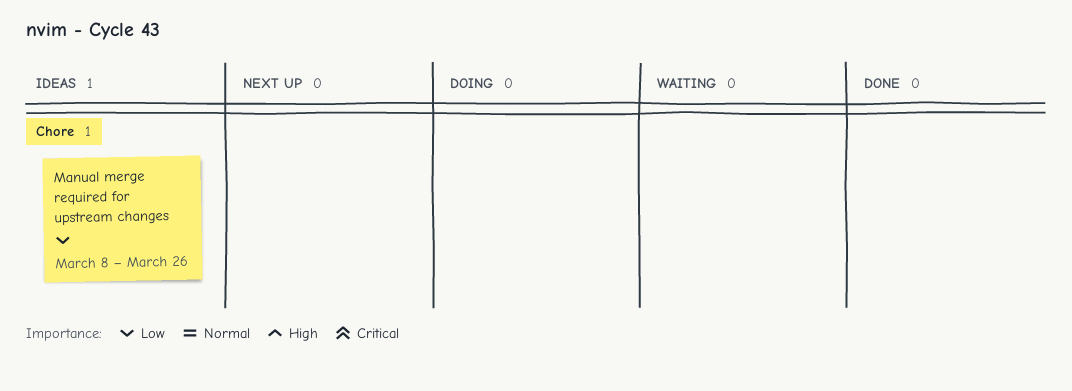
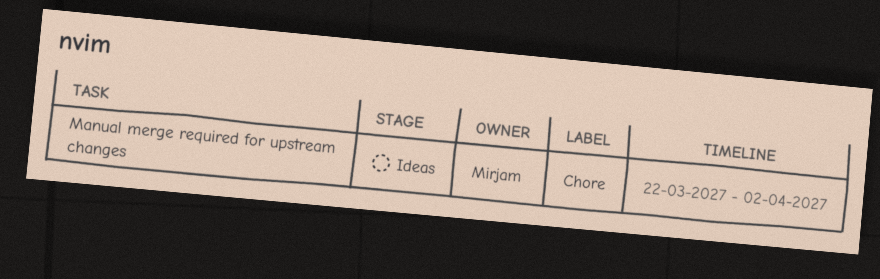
Manual merge required for upstream changes, start: Mar 8 -> Mar 22
Manual merge required for upstream changes, due: Mar 26 -> Apr 2

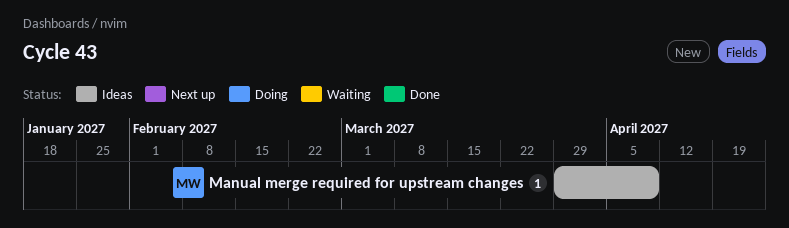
Manual merge required for upstream changes, start: Mar 22 -> Mar 29
Manual merge required for upstream changes, due: Apr 2 -> Apr 9

